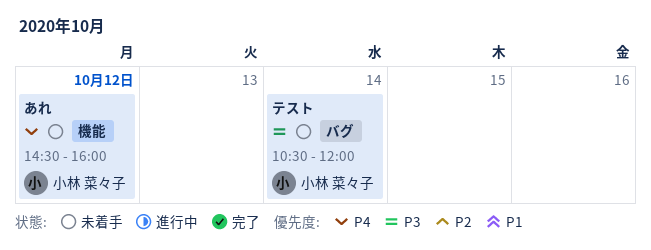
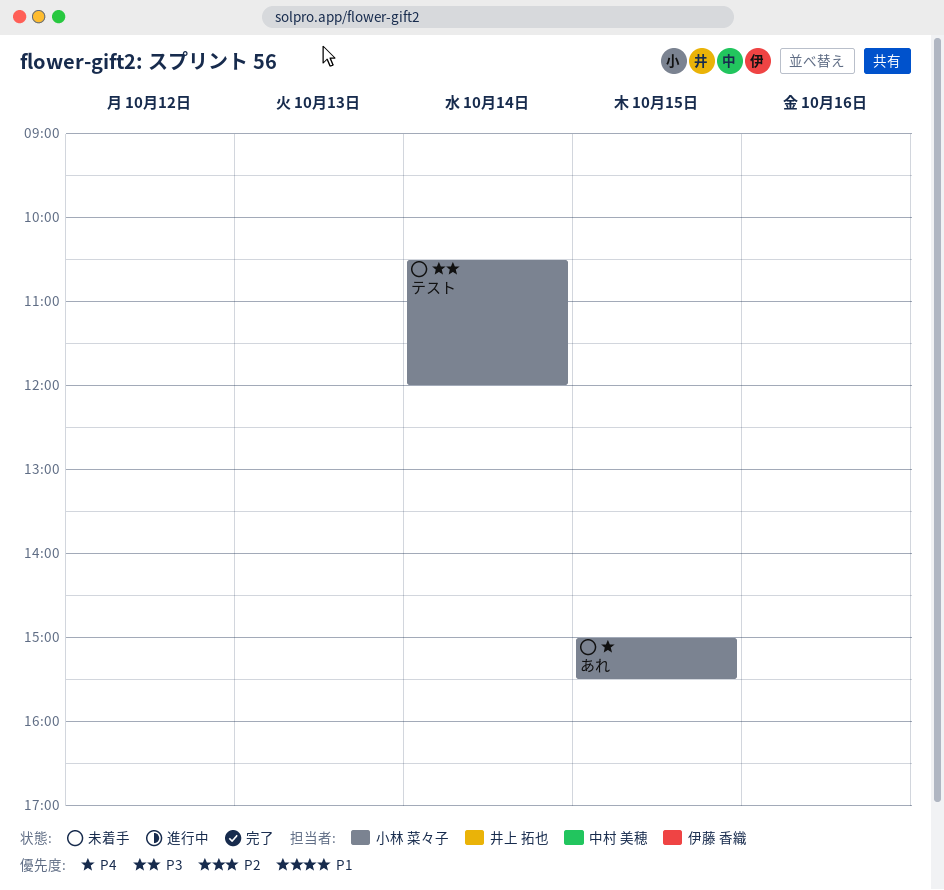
あれ, day: Oct 12 -> Oct 15
あれ, begins: 14:30 -> 15:00
あれ, ends: 16:00 -> 15:30

